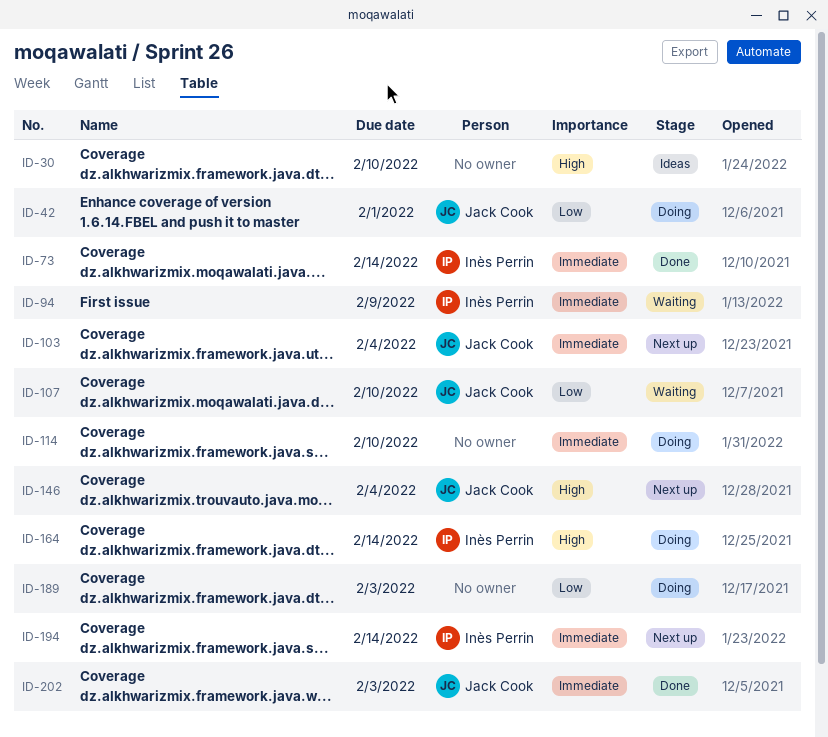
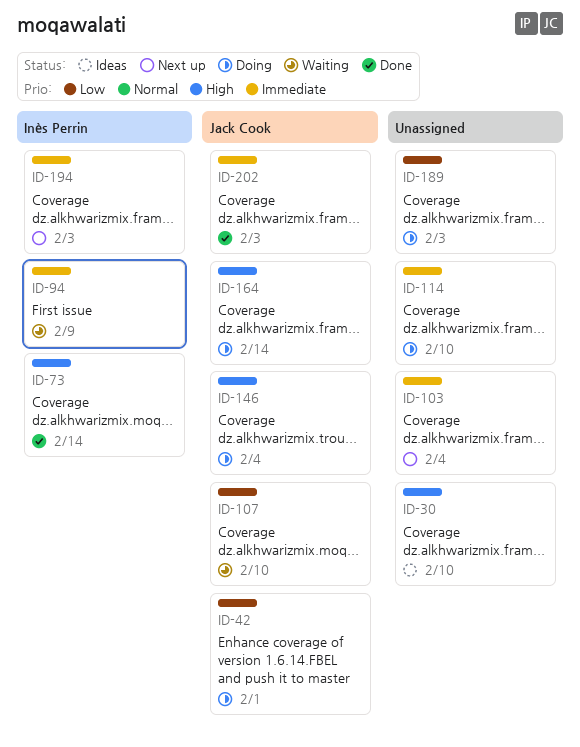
ID-73, priority: Immediate -> High
ID-103, owner: Jack Cook -> none
ID-146, status: Next up -> Doing
ID-164, owner: Inès Perrin -> Jack Cook
ID-194, due: Feb 14 -> Feb 3

